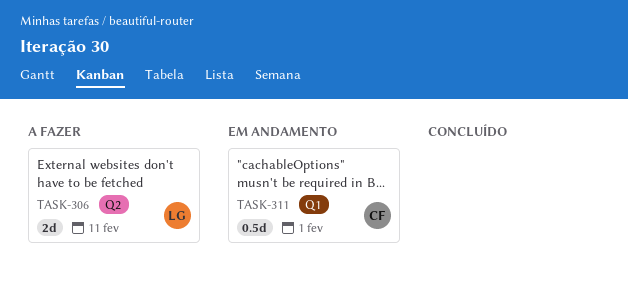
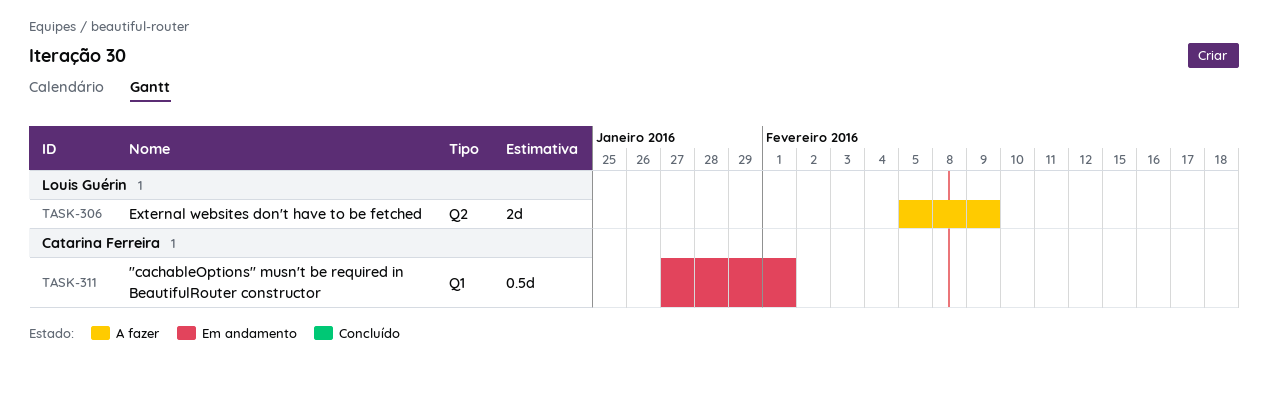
TASK-306, due: Feb 11 -> Feb 9

